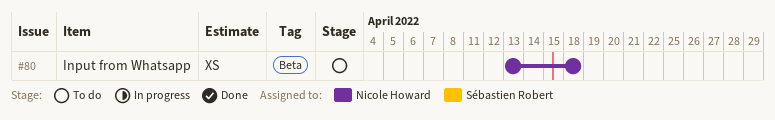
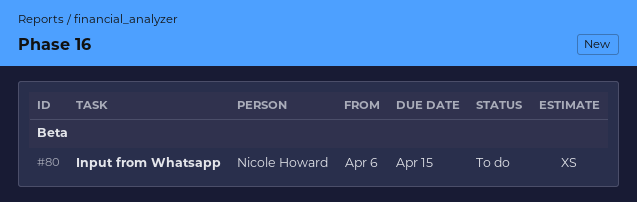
#80, start: Apr 13 -> Apr 6
#80, due: Apr 18 -> Apr 15

